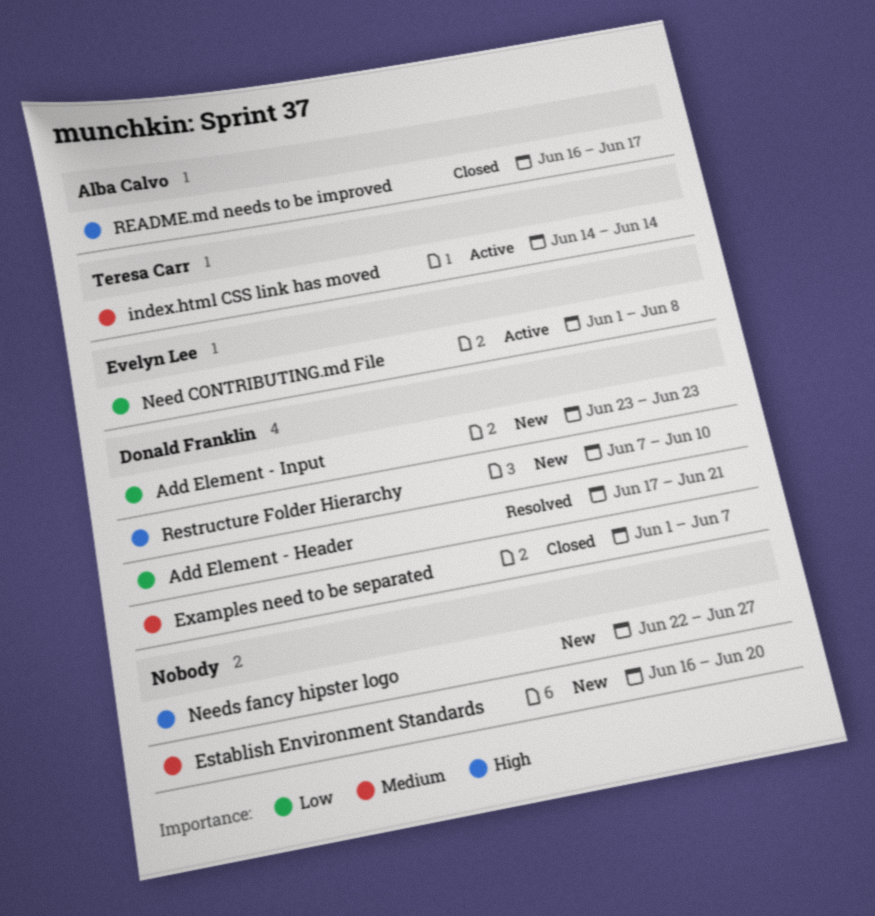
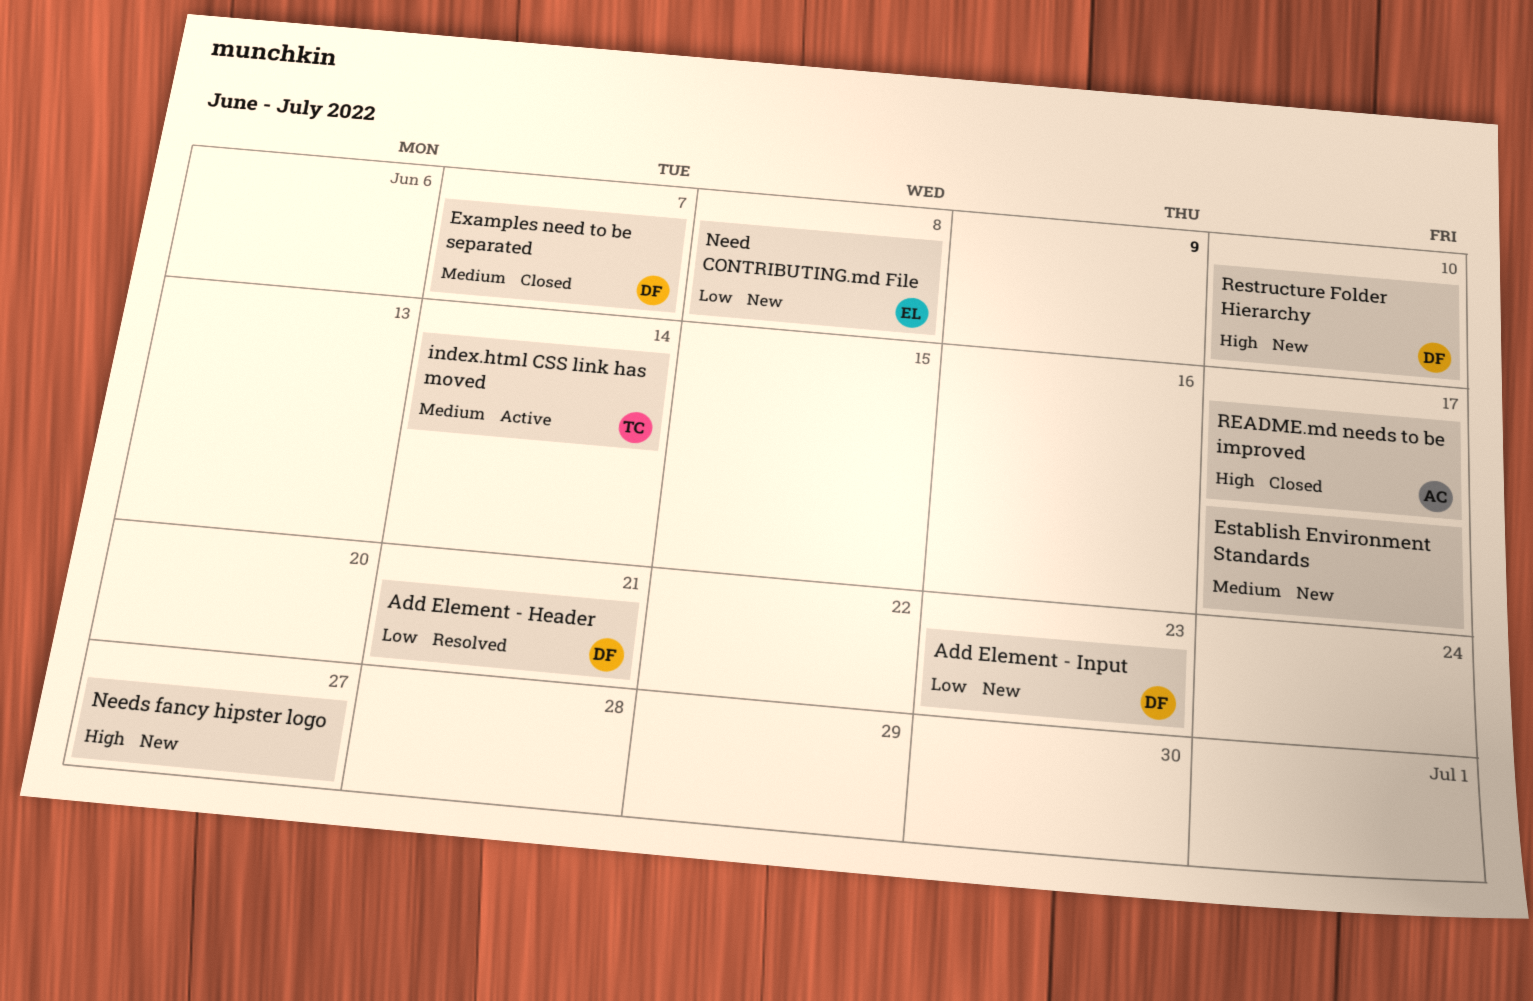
Establish Environment Standards, due: Jun 20 -> Jun 17
Need CONTRIBUTING.md File, status: Active -> New

